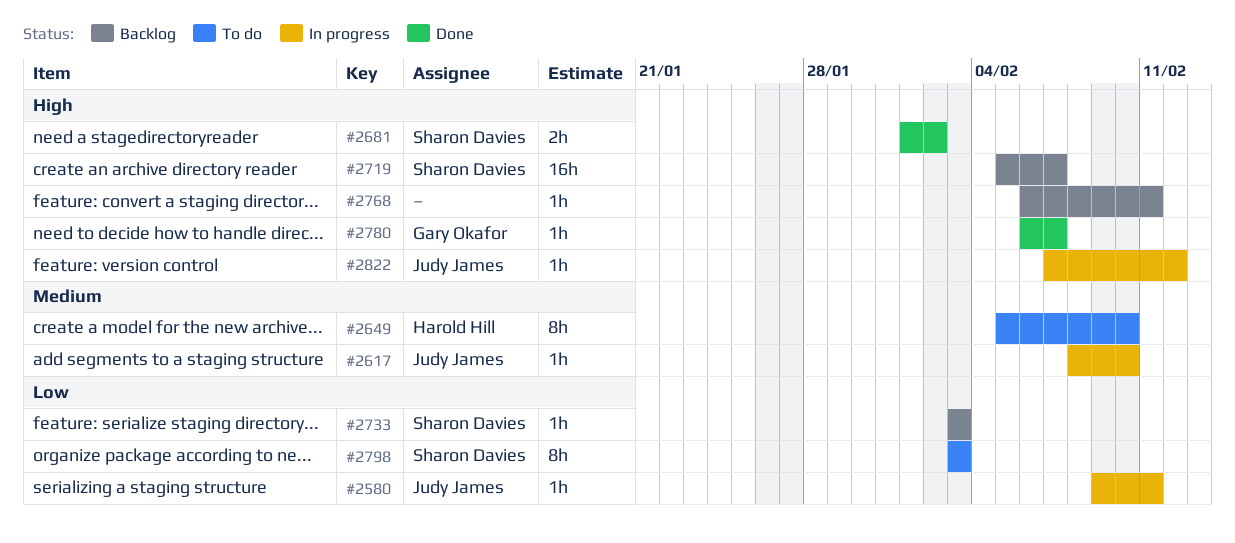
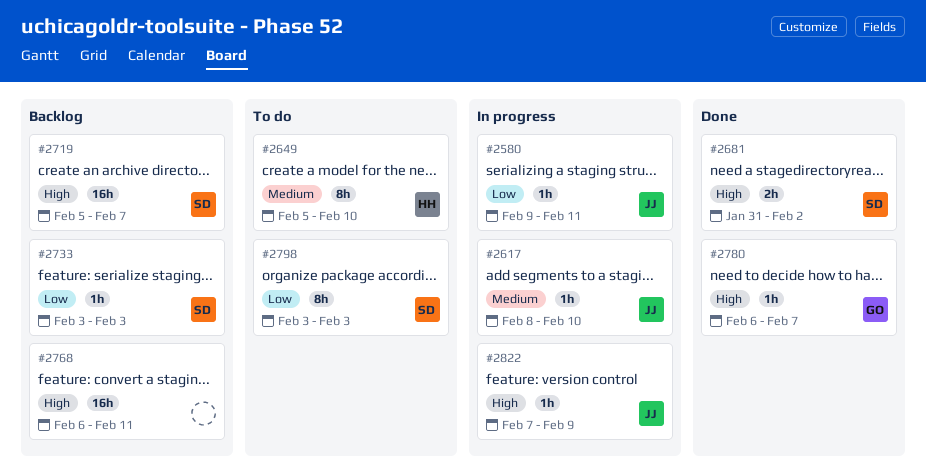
#2681, start: Feb 1 -> Jan 31
#2768, estimate: 1h -> 16h
#2822, due: Feb 12 -> Feb 9

